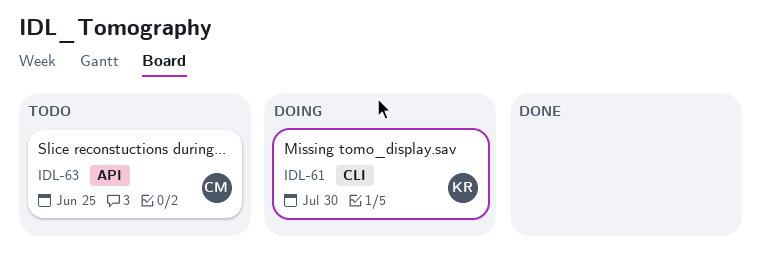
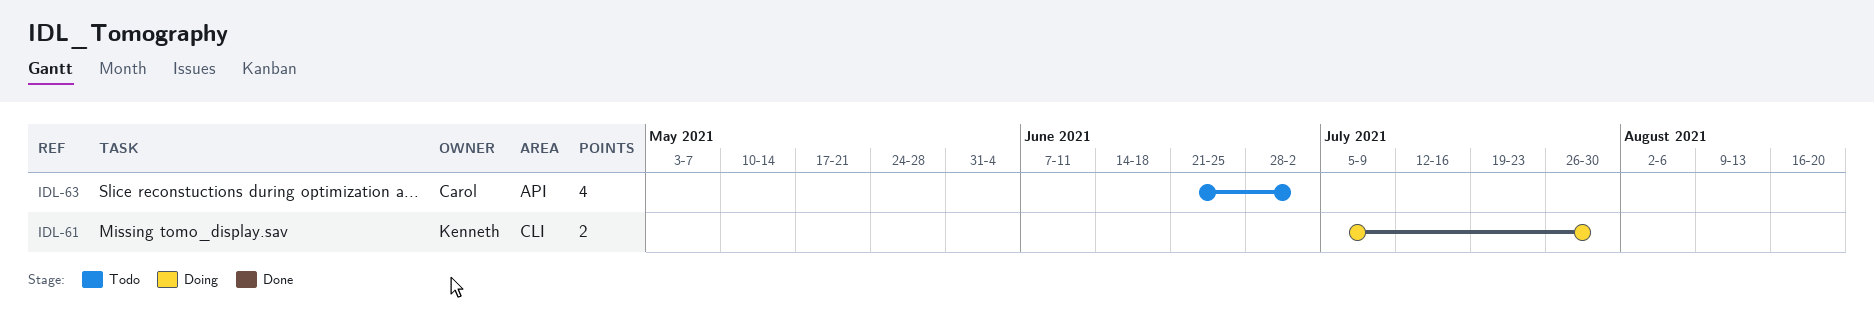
IDL-63, due: Jun 25 -> Jul 2

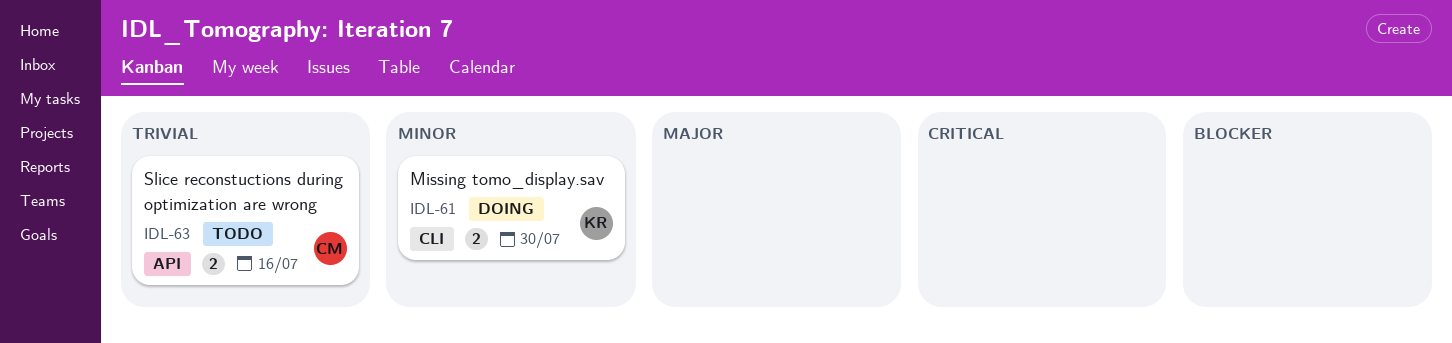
IDL-63, estimate: 4 -> 2
IDL-63, due: Jul 2 -> Jul 16

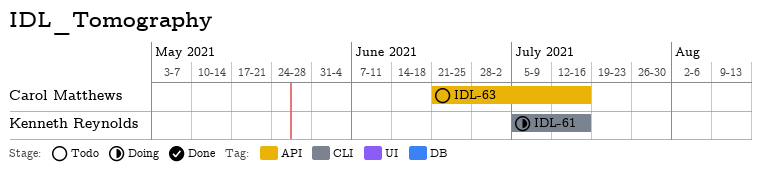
IDL-61, due: Jul 30 -> Jul 16

